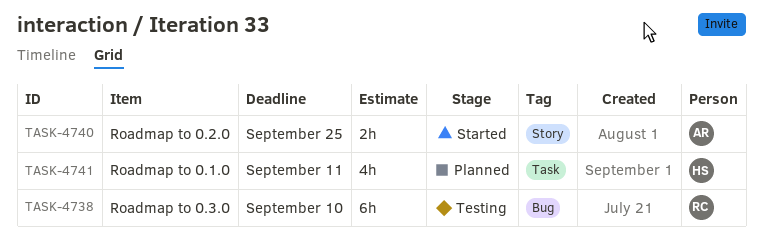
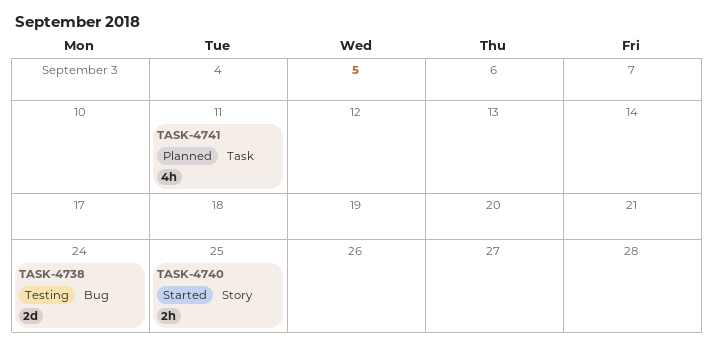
TASK-4738, estimate: 6h -> 2d
TASK-4738, due: Sep 10 -> Sep 24

